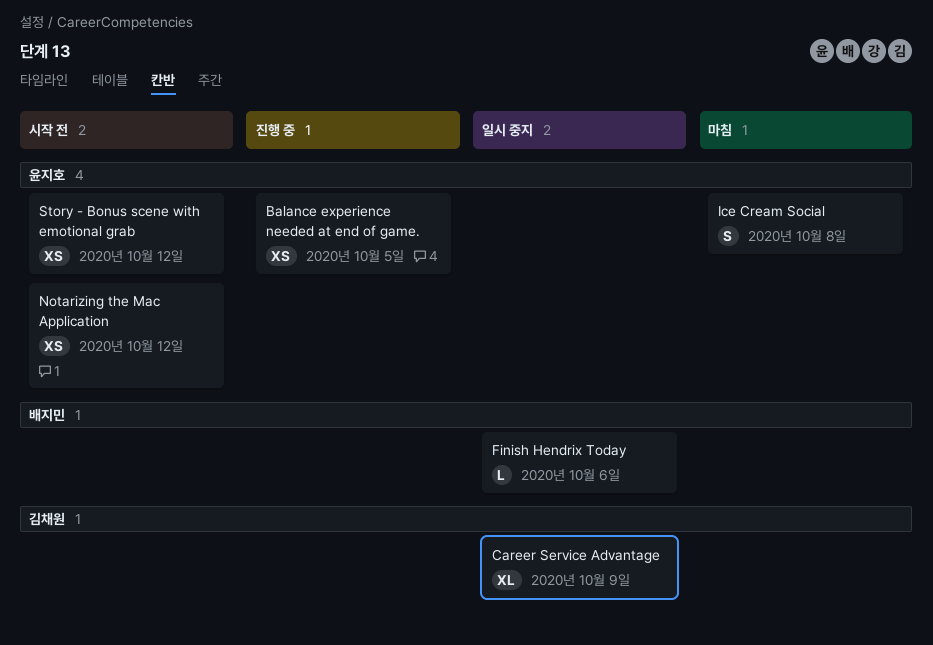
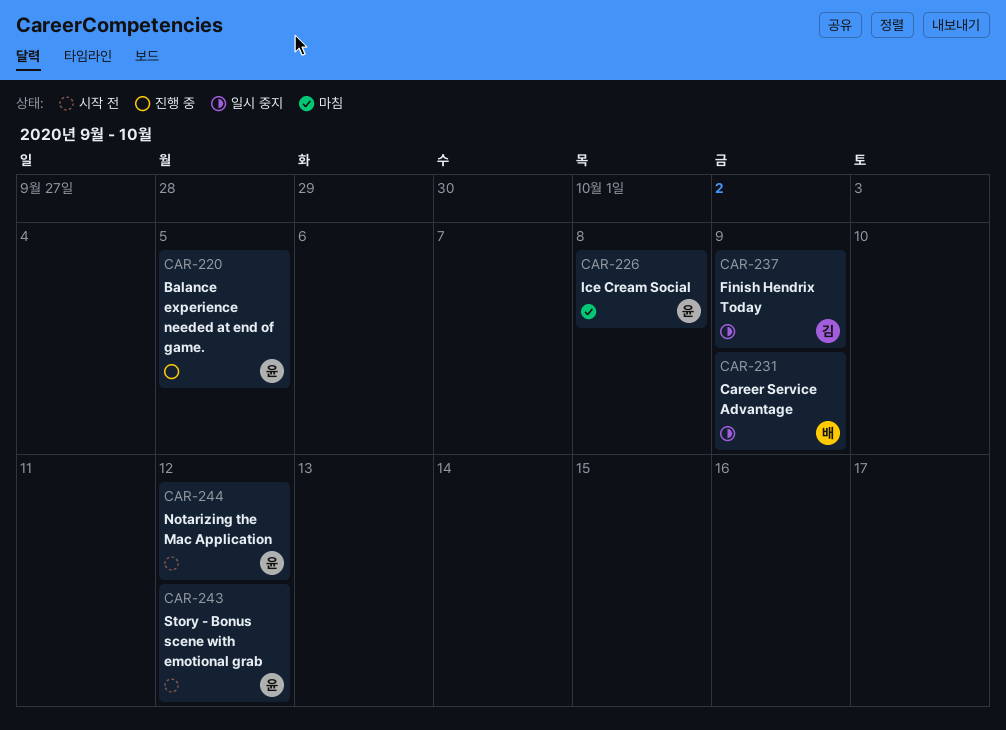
Career Service Advantage, owner: 김채원 -> 배지민
Finish Hendrix Today, owner: 배지민 -> 김채원
Finish Hendrix Today, due: Oct 6 -> Oct 9

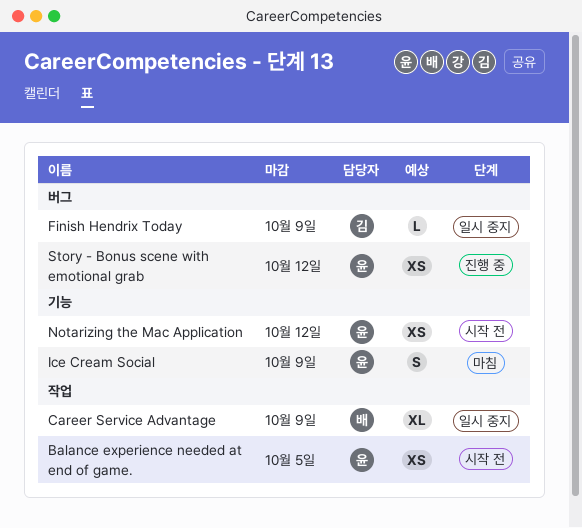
Balance experience needed at end of game., status: 진행 중 -> 시작 전
Ice Cream Social, due: Oct 8 -> Oct 9
Story - Bonus scene with emotional grab, status: 시작 전 -> 진행 중

